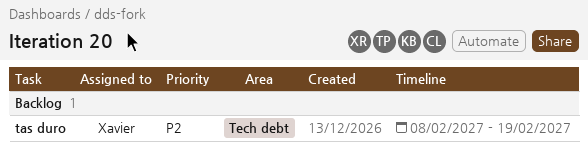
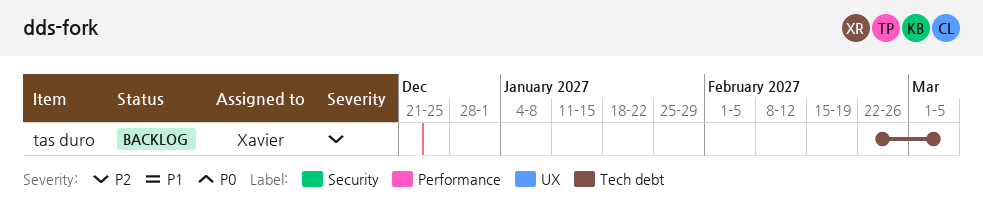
tas duro, start: Feb 8 -> Feb 22
tas duro, due: Feb 19 -> Mar 5

